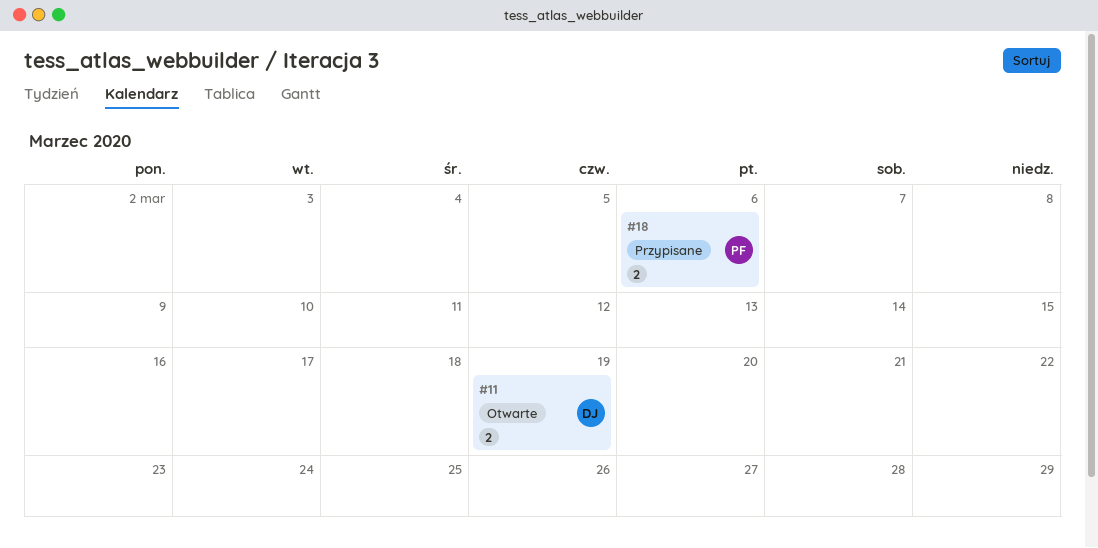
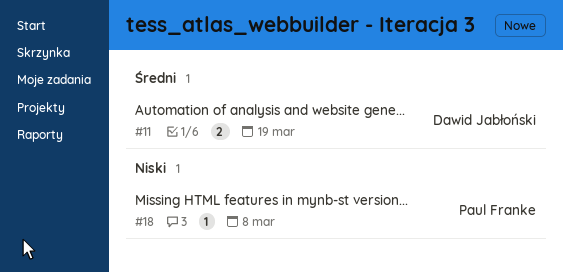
#18, estimate: 2 -> 1
#18, due: Mar 6 -> Mar 8

